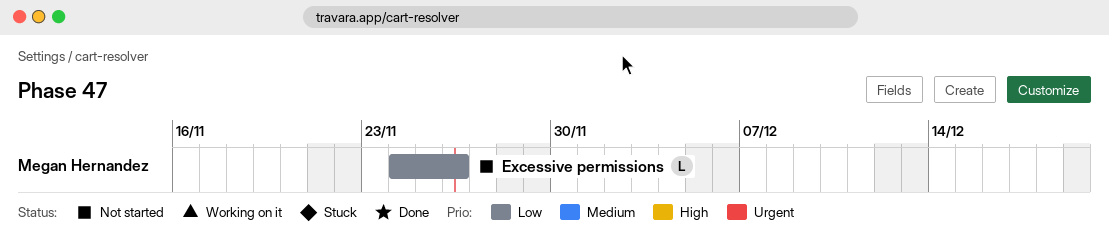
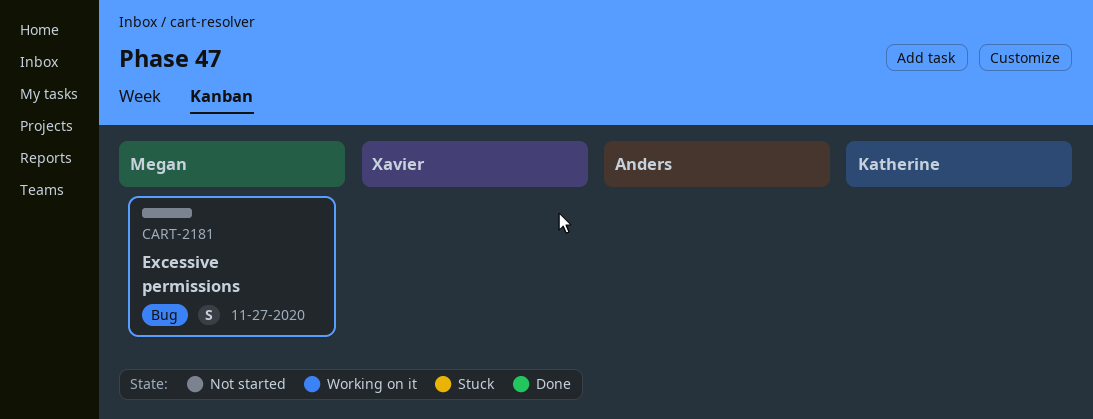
Excessive permissions, estimate: L -> S
Excessive permissions, due: Nov 26 -> Nov 27

